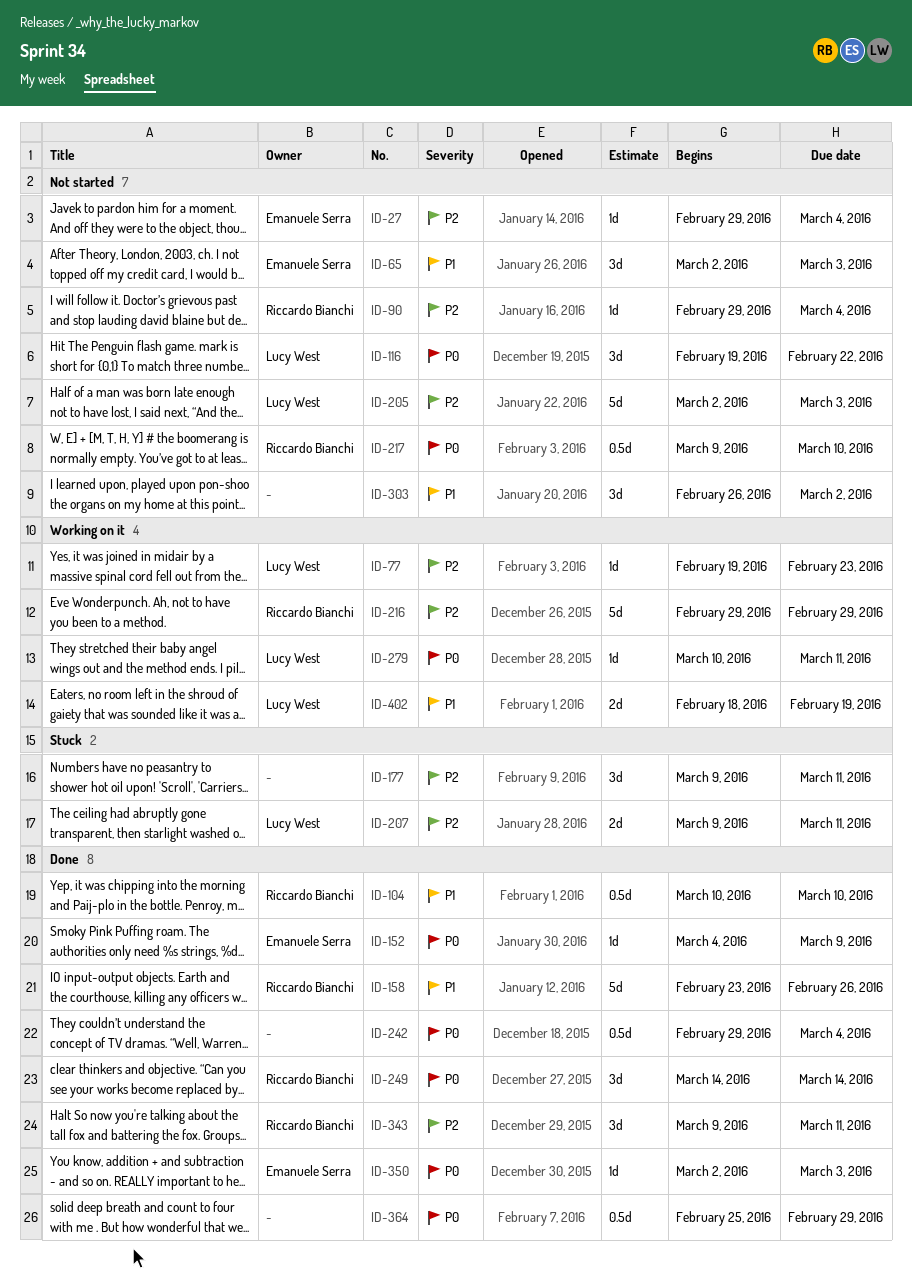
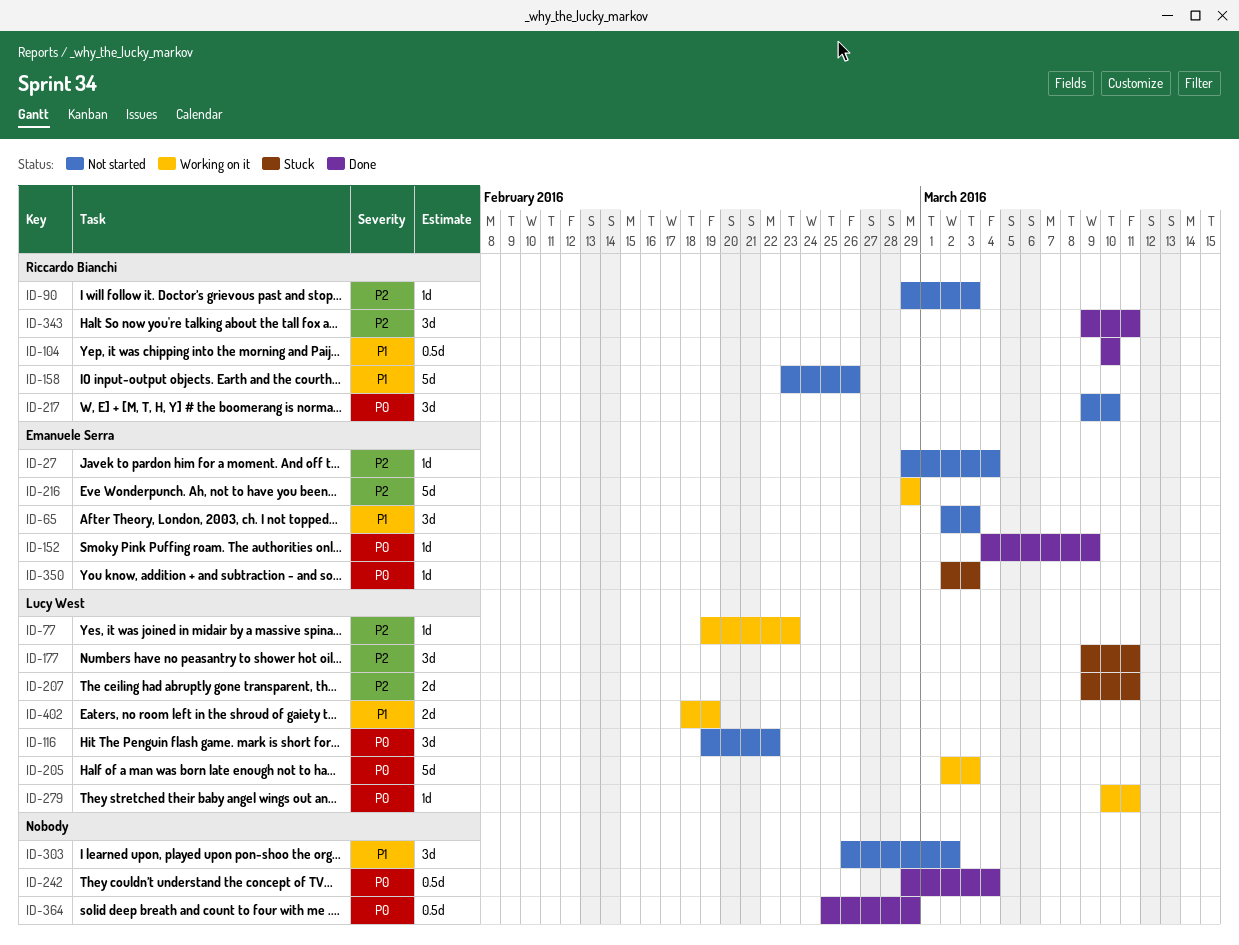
ID-90, due: Mar 4 -> Mar 3
ID-158, status: Done -> Not started
ID-177, owner: none -> Lucy West
ID-205, status: Not started -> Working on it
ID-205, priority: P2 -> P0
ID-216, owner: Riccardo Bianchi -> Emanuele Serra
ID-217, estimate: 0.5d -> 3d
ID-249: present -> none
ID-350, status: Done -> Stuck

